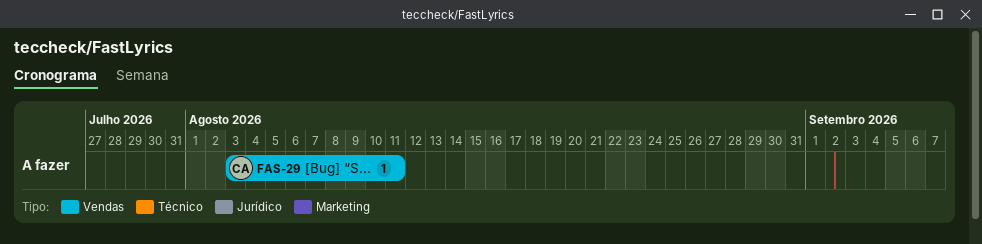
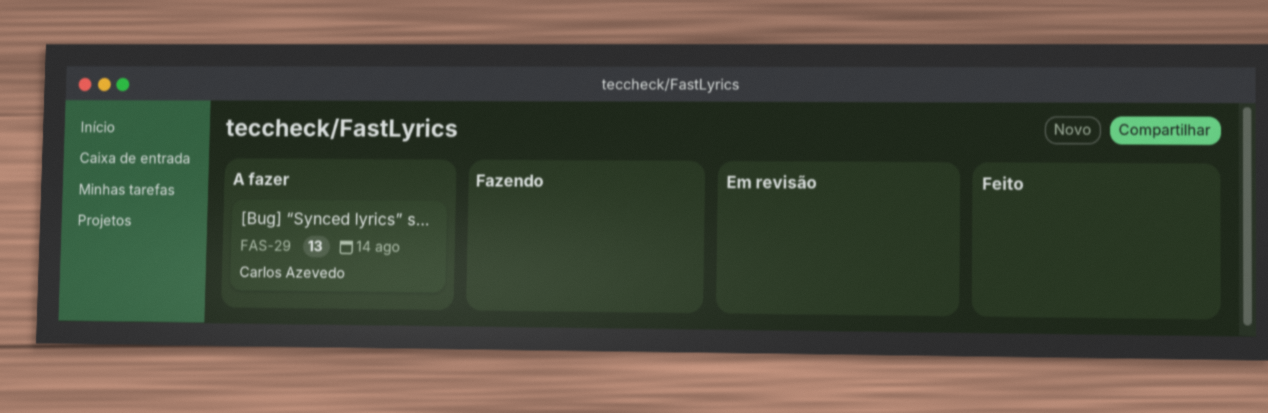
FAS-29, estimate: 1 -> 13
FAS-29, due: Aug 11 -> Aug 14

